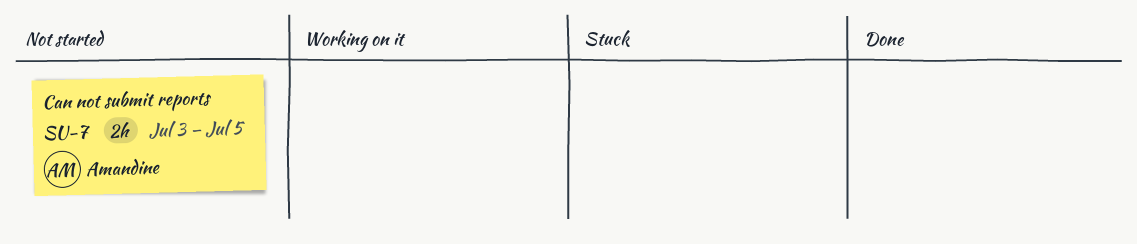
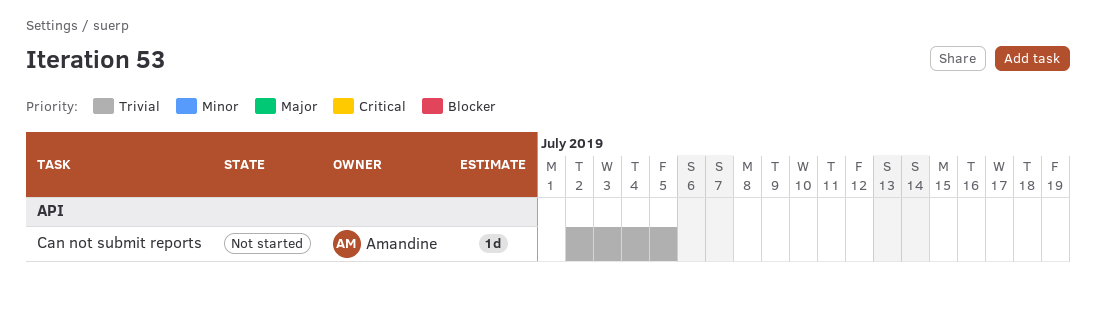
Can not submit reports, estimate: 2h -> 1d
Can not submit reports, start: Jul 3 -> Jul 2

